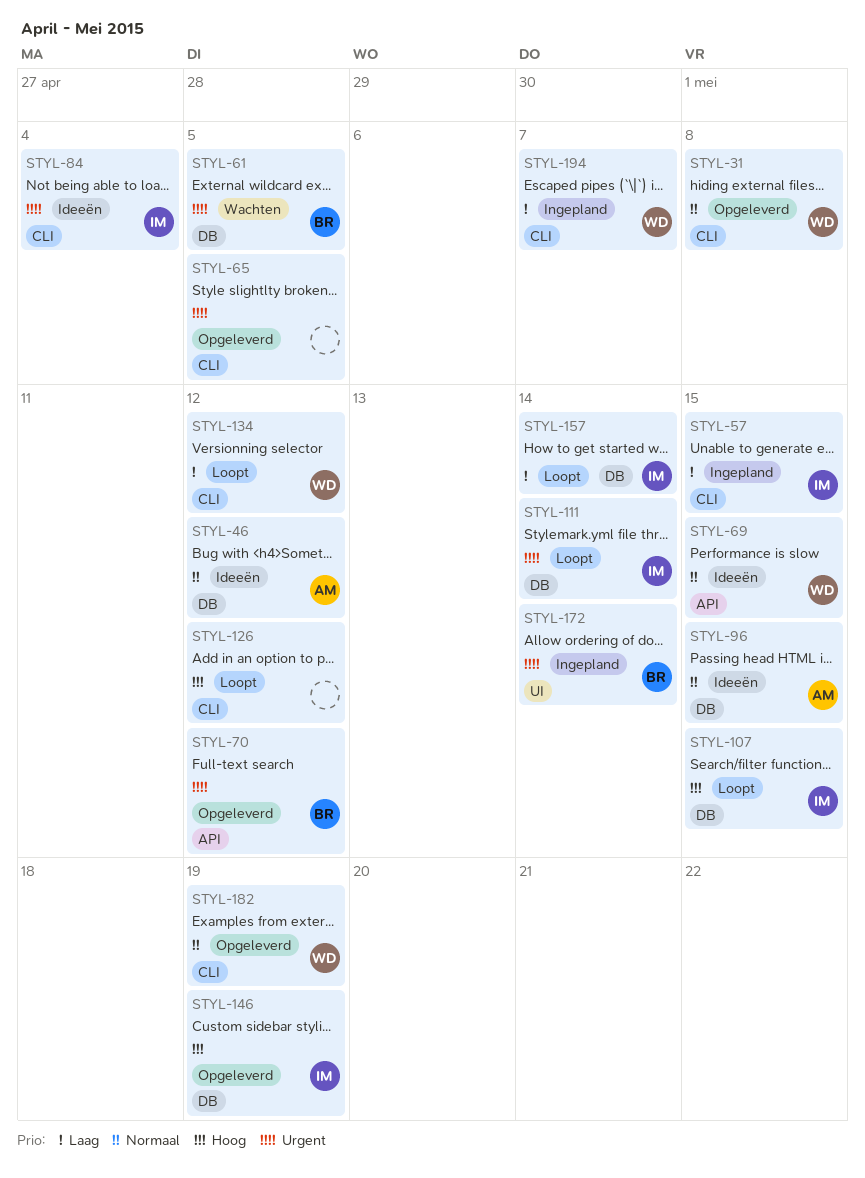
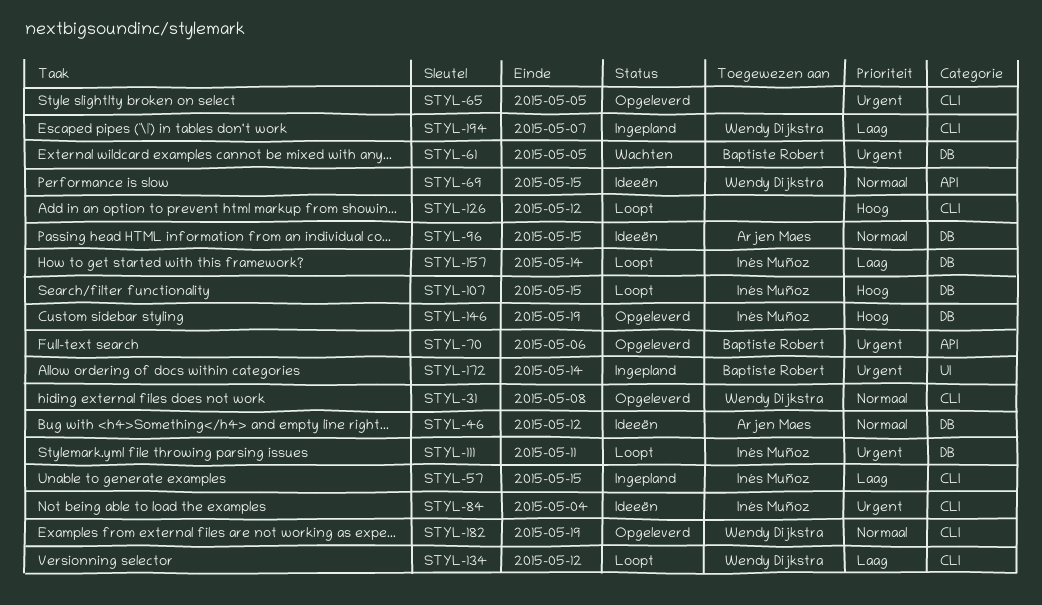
STYL-70, due: May 12 -> May 6
STYL-111, due: May 14 -> May 11

